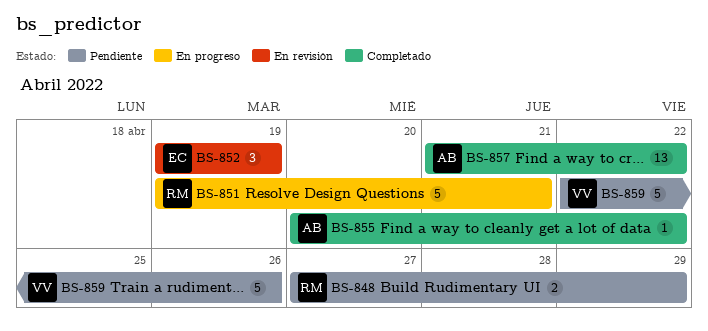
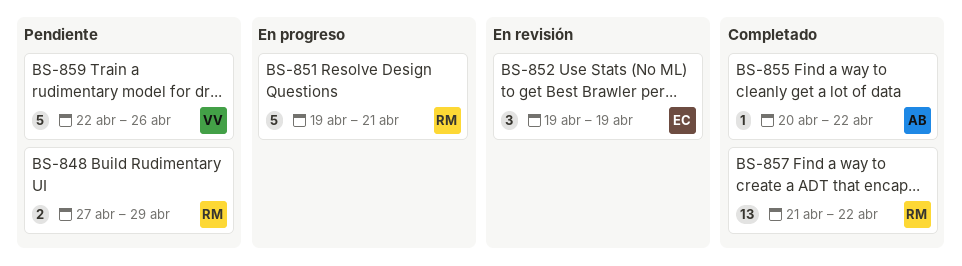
BS-857, owner: AB -> RM

